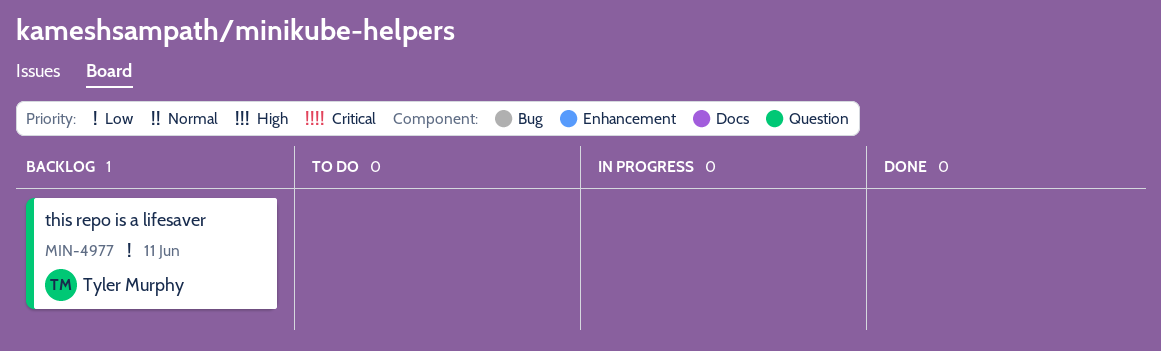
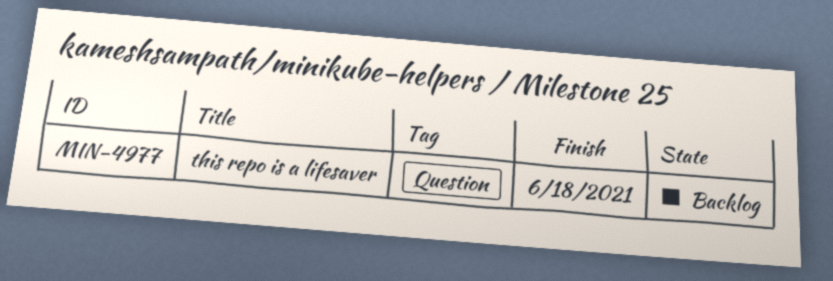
MIN-4977, due: Jun 11 -> Jun 18

